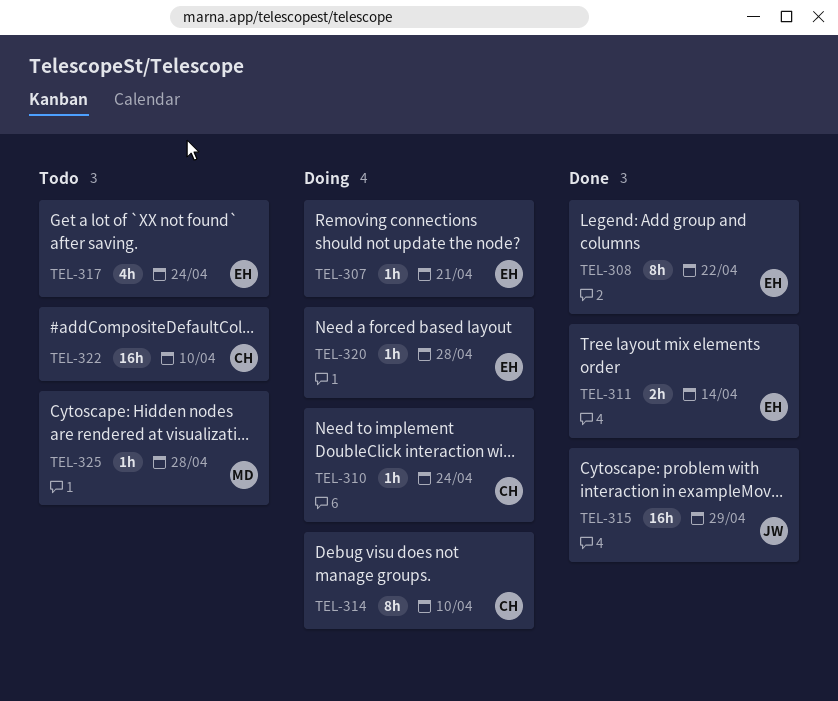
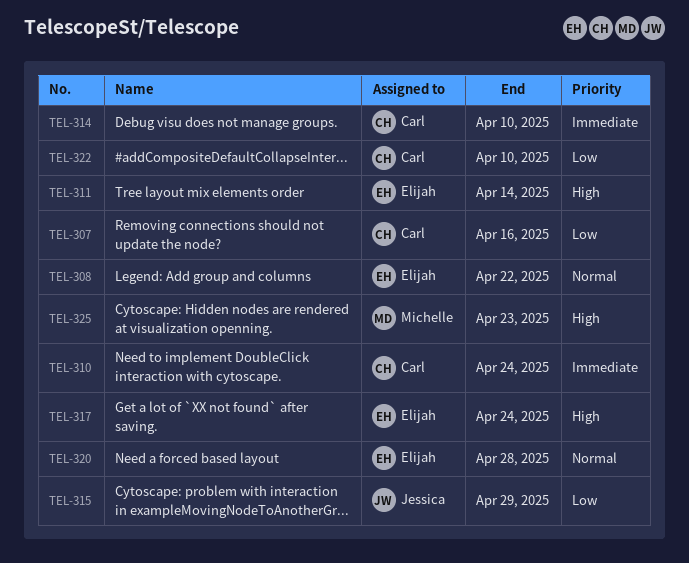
TEL-307, owner: Elijah -> Carl
TEL-307, due: Apr 21 -> Apr 16
TEL-325, due: Apr 28 -> Apr 23

